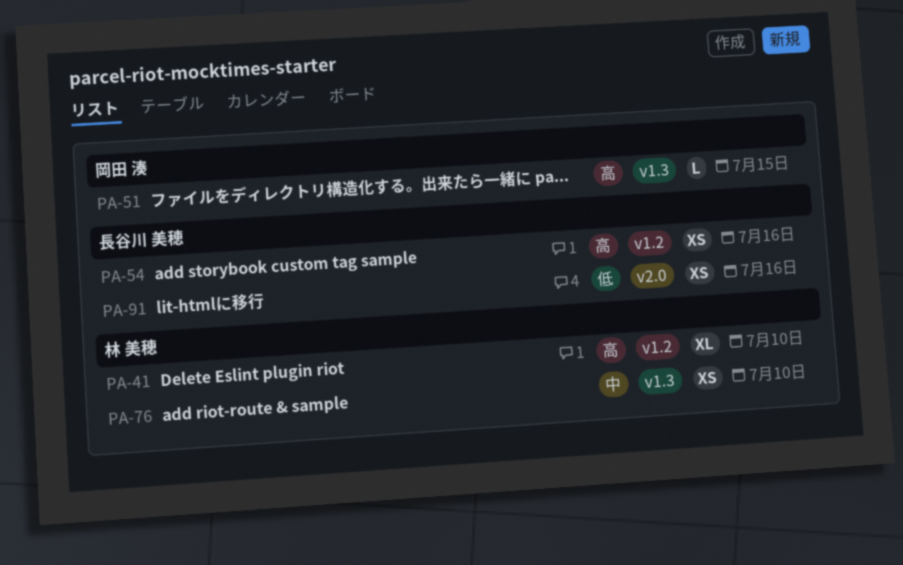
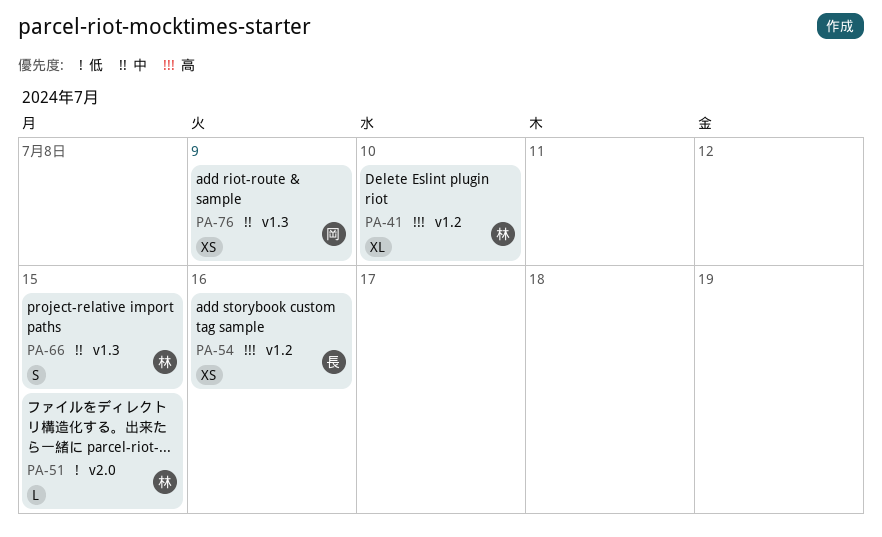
PA-51, owner: 岡田 湊 -> 林 美穂
PA-51, priority: 高 -> 低
PA-51, label: v1.3 -> v2.0
PA-66: none -> present
PA-76, owner: 林 美穂 -> 岡田 湊
PA-76, due: Jul 10 -> Jul 9
PA-91: present -> none

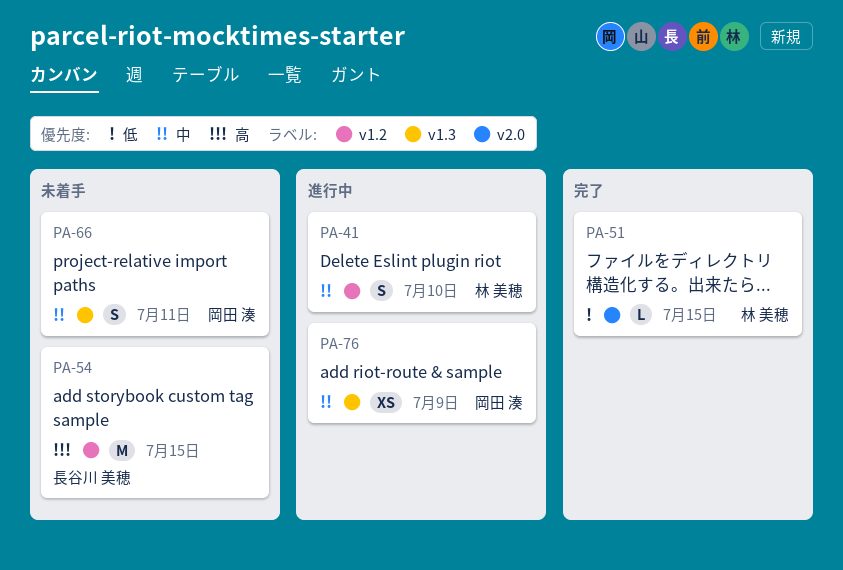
PA-41, priority: 高 -> 中
PA-41, estimate: XL -> S
PA-54, estimate: XS -> M
PA-54, due: Jul 16 -> Jul 15
PA-66, owner: 林 美穂 -> 岡田 湊
PA-66, due: Jul 15 -> Jul 11

